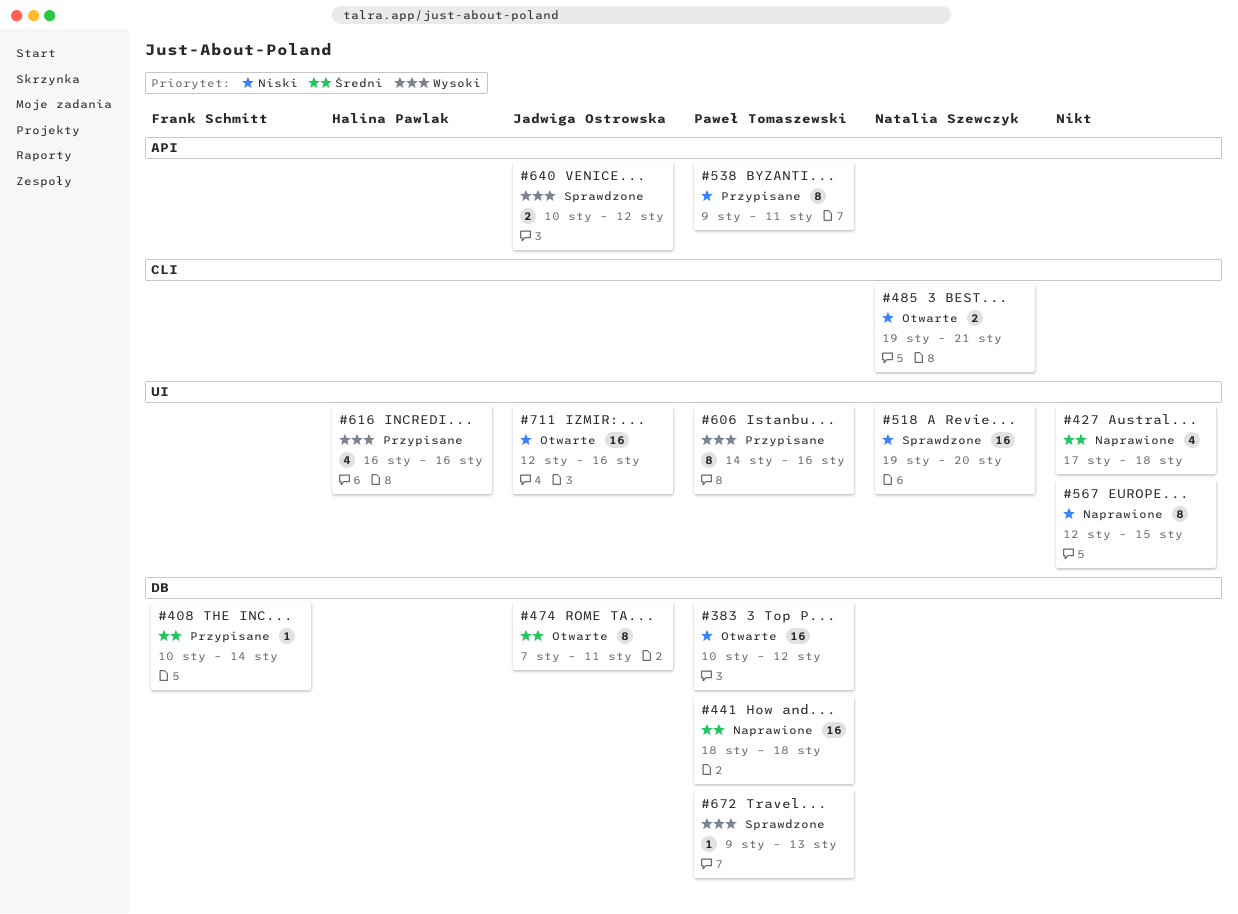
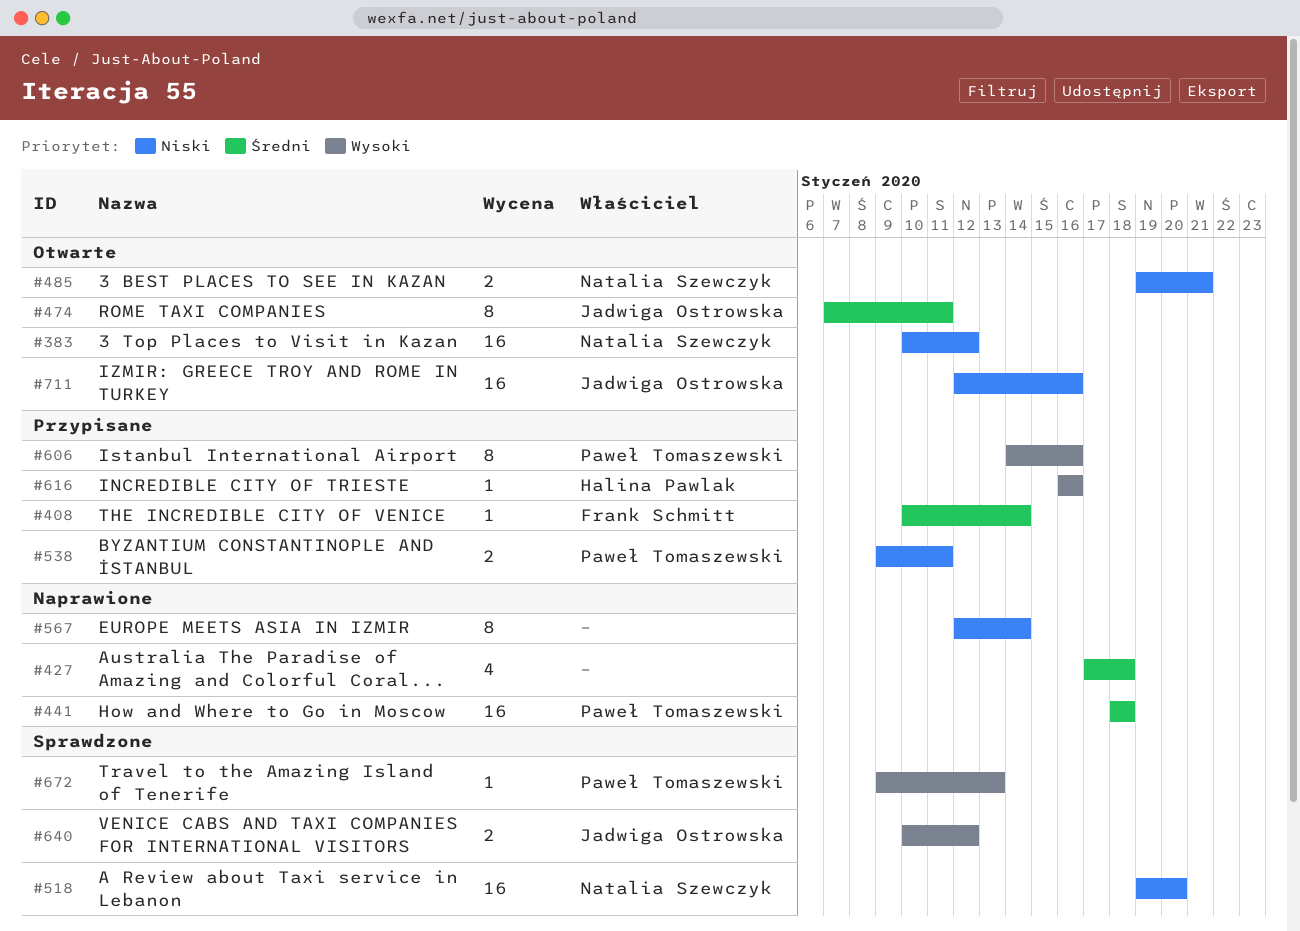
#383, owner: Paweł Tomaszewski -> Natalia Szewczyk
#538, estimate: 8 -> 2
#567, due: Jan 15 -> Jan 14
#616, estimate: 4 -> 1

